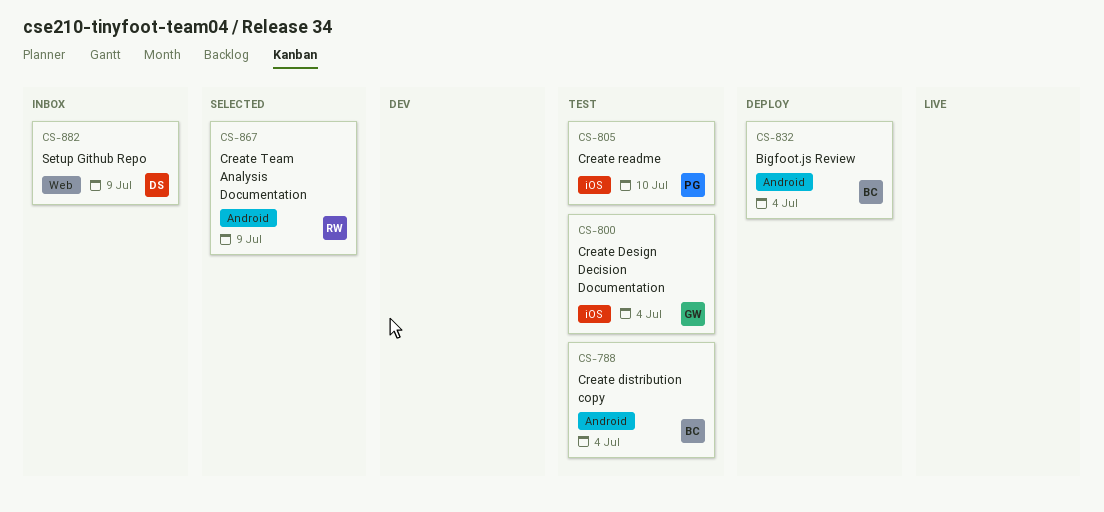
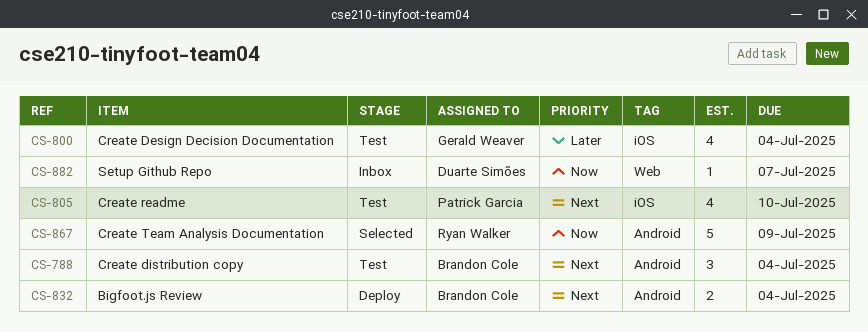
CS-882, due: Jul 9 -> Jul 7

